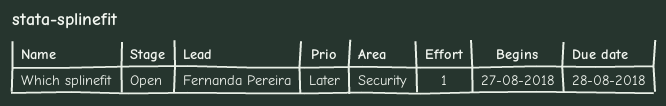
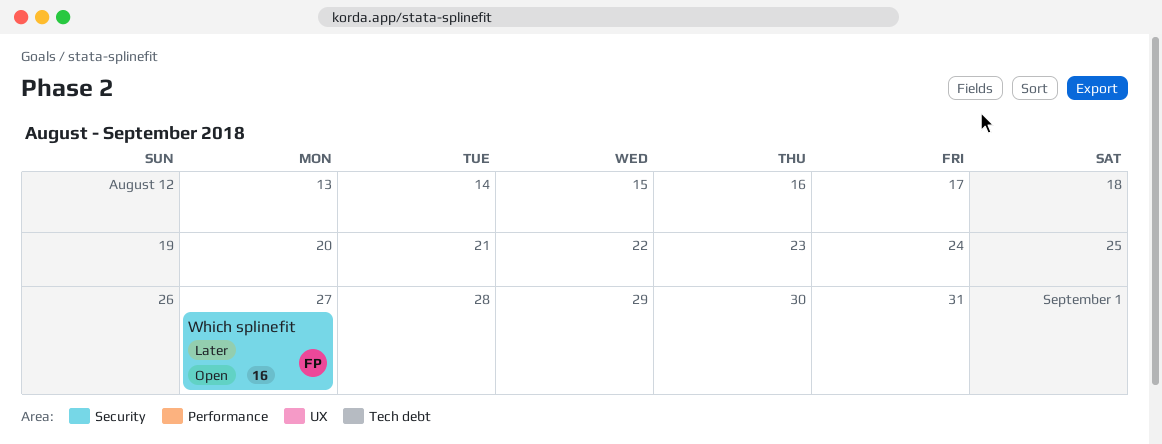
Which splinefit, estimate: 1 -> 16
Which splinefit, due: Aug 28 -> Aug 27

